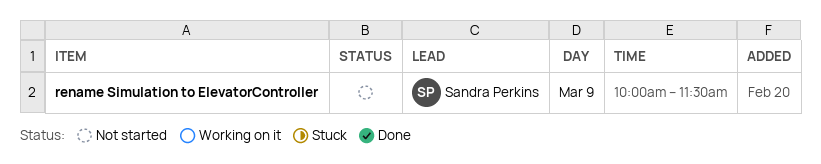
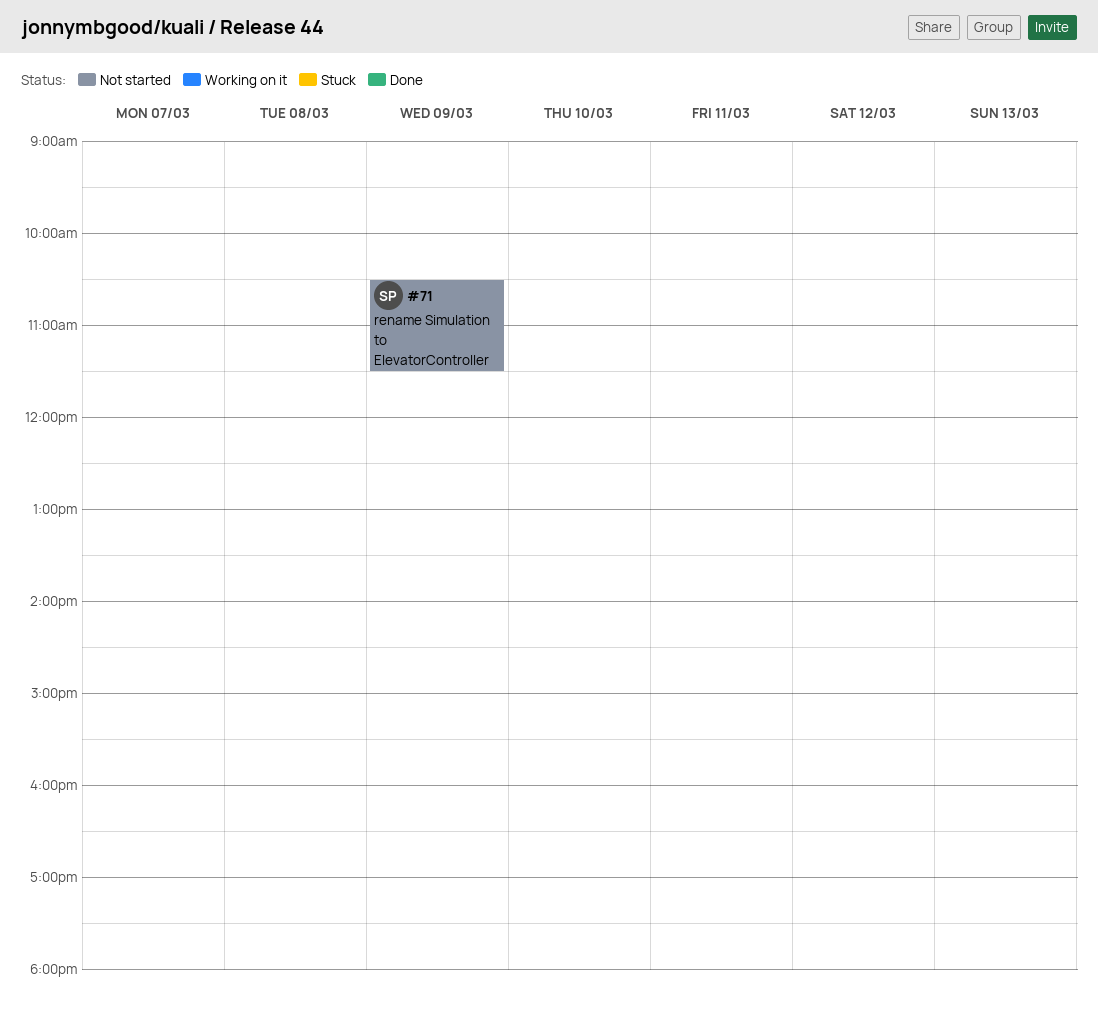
rename Simulation to ElevatorController, begins: 10:00 -> 10:30

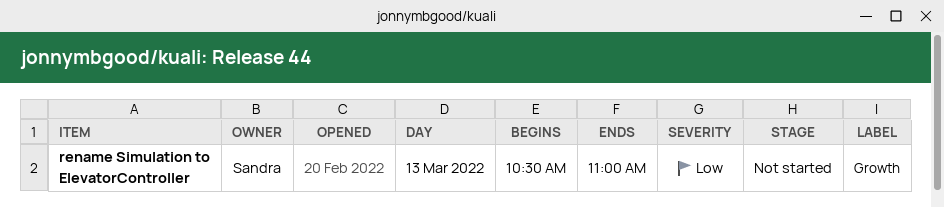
rename Simulation to ElevatorController, day: Mar 9 -> Mar 13
rename Simulation to ElevatorController, ends: 11:30 -> 11:00

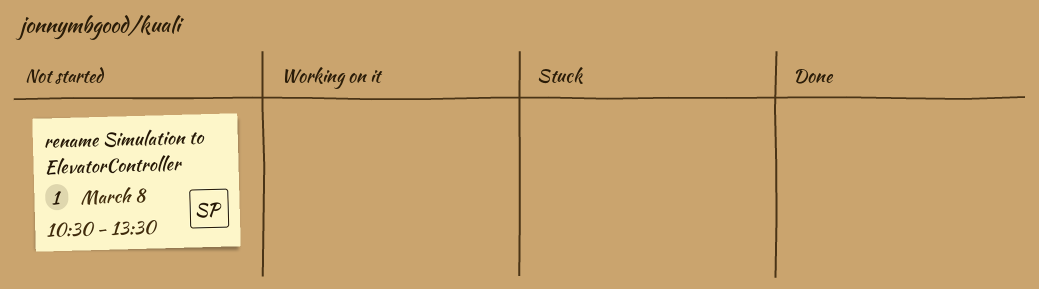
rename Simulation to ElevatorController, day: Mar 13 -> Mar 8
rename Simulation to ElevatorController, ends: 11:00 -> 13:30

